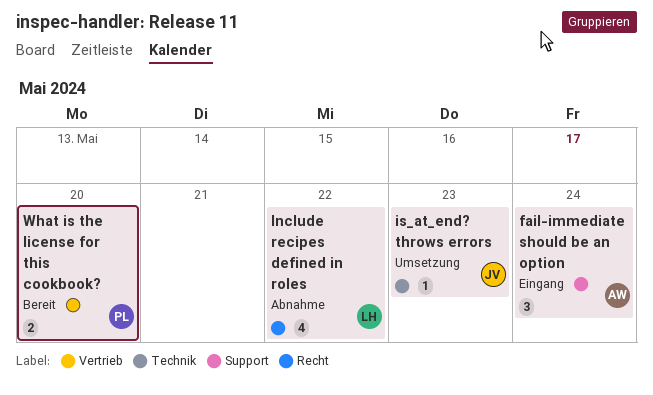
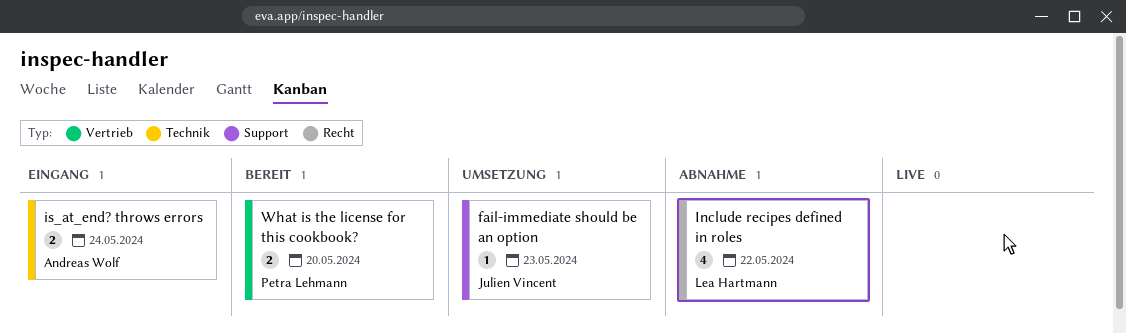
fail-immediate should be an option, status: Eingang -> Umsetzung
fail-immediate should be an option, owner: Andreas Wolf -> Julien Vincent
fail-immediate should be an option, estimate: 3 -> 1
fail-immediate should be an option, due: May 24 -> May 23
is_at_end? throws errors, status: Umsetzung -> Eingang
is_at_end? throws errors, owner: Julien Vincent -> Andreas Wolf
is_at_end? throws errors, estimate: 1 -> 2
is_at_end? throws errors, due: May 23 -> May 24

